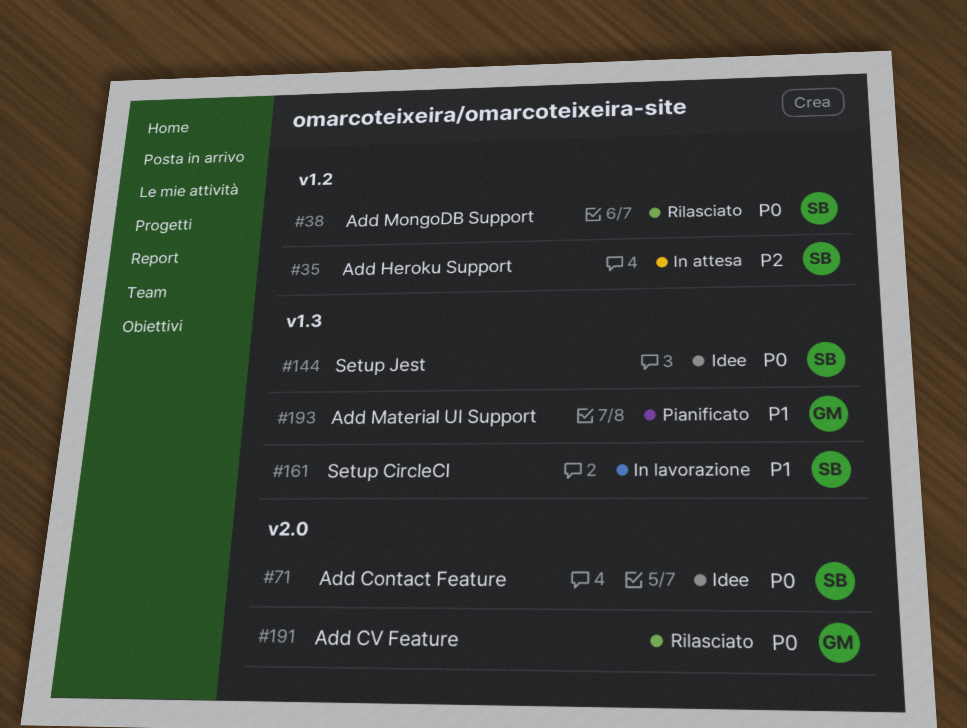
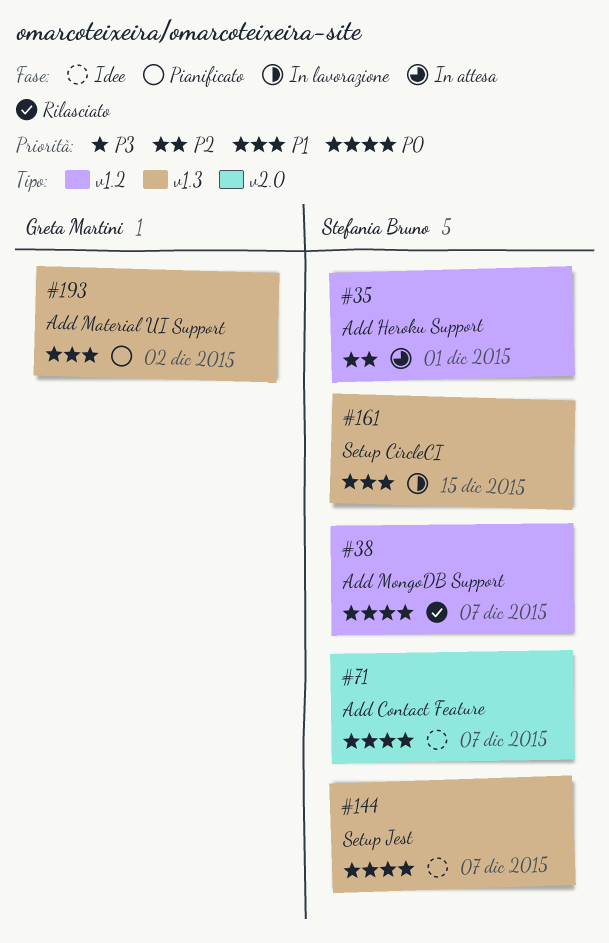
#191: present -> none

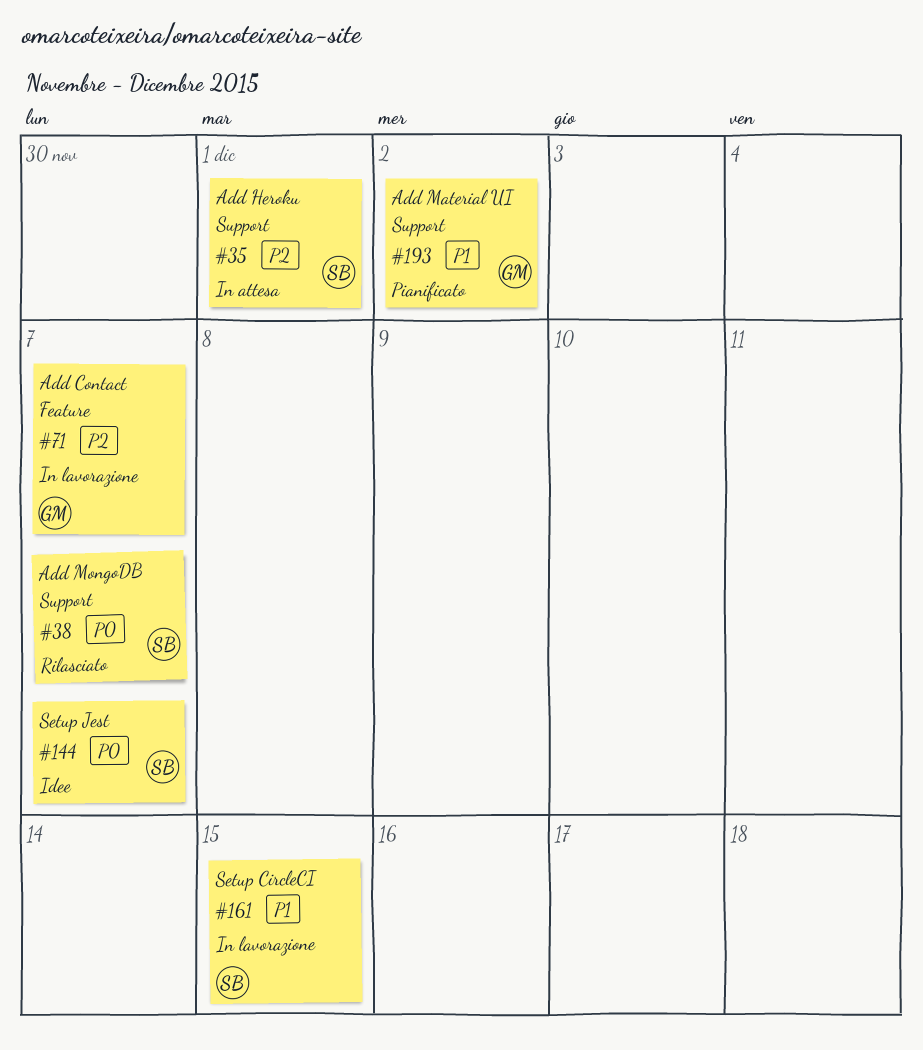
#71, status: Idee -> In lavorazione
#71, owner: Stefania Bruno -> Greta Martini
#71, priority: P0 -> P2

